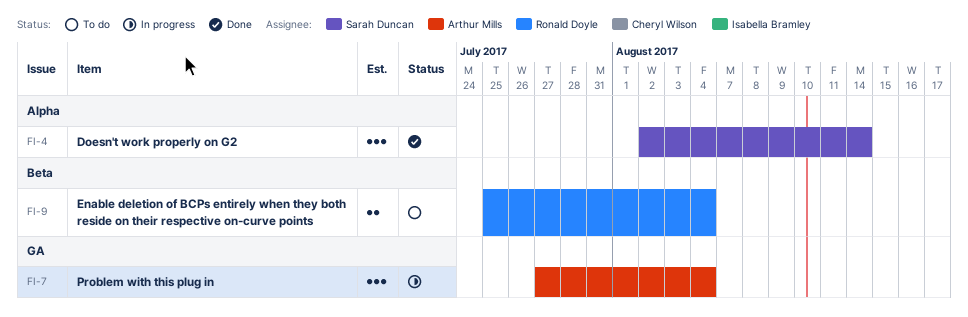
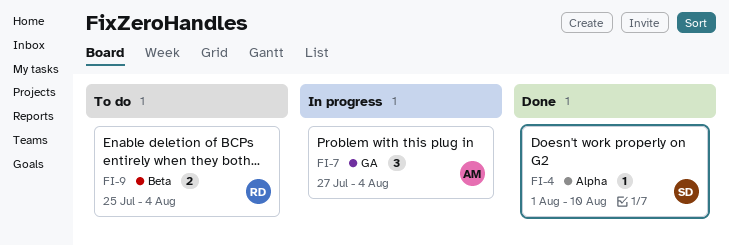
FI-4, estimate: 3 -> 1
FI-4, start: Aug 2 -> Aug 1
FI-4, due: Aug 14 -> Aug 10

